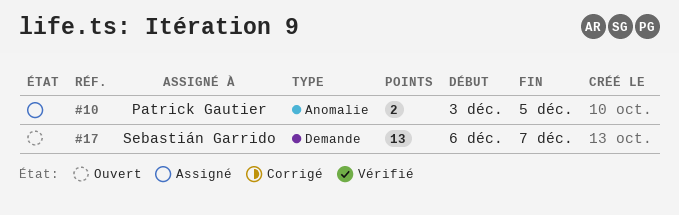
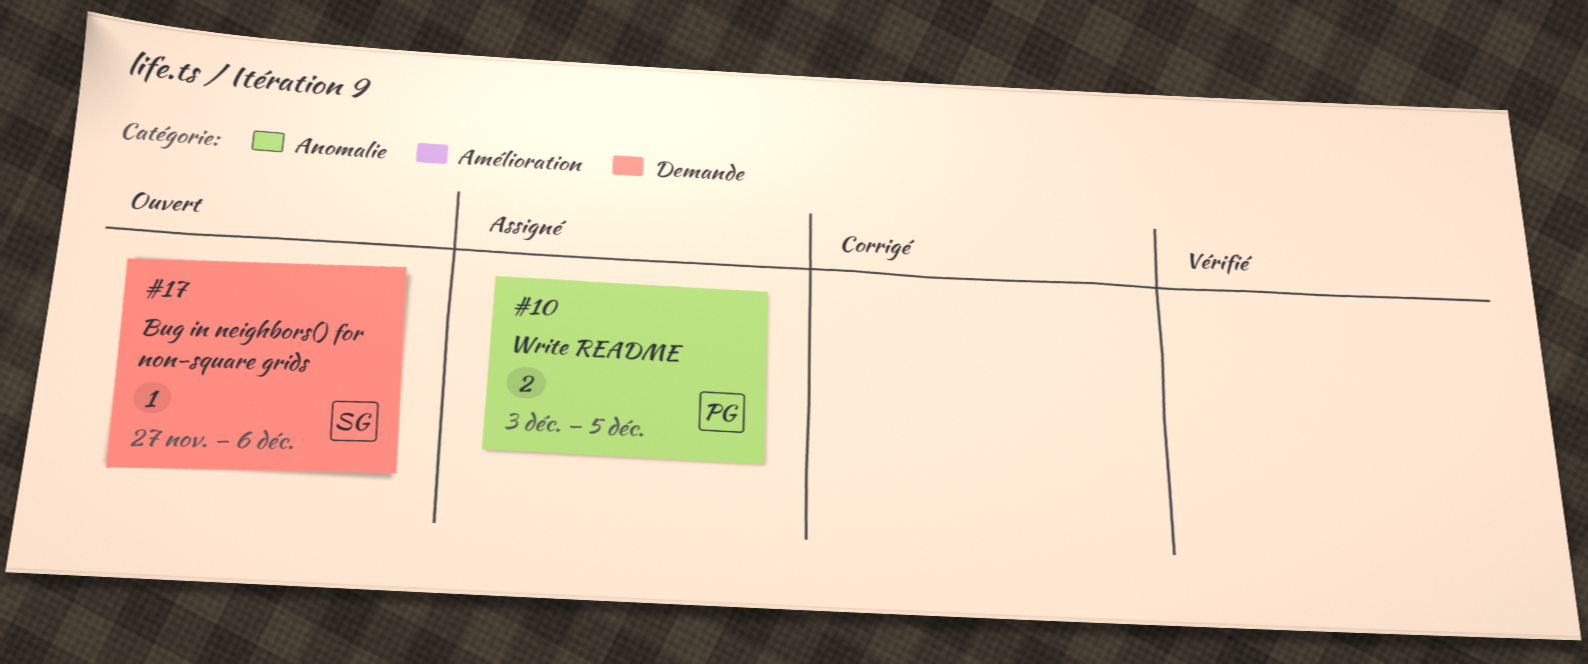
#17, estimate: 13 -> 1
#17, start: Dec 6 -> Nov 27
#17, due: Dec 7 -> Dec 6

